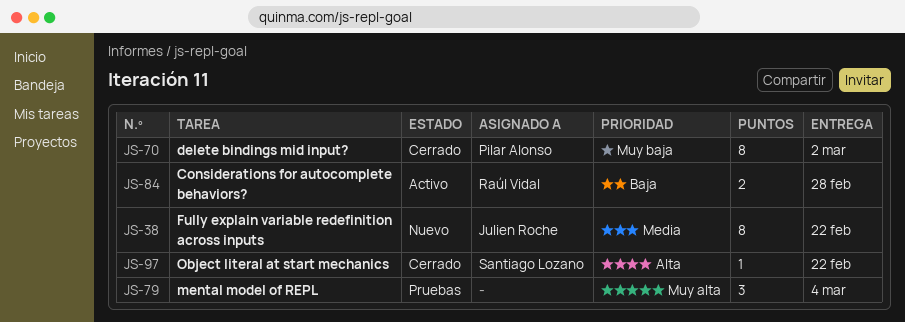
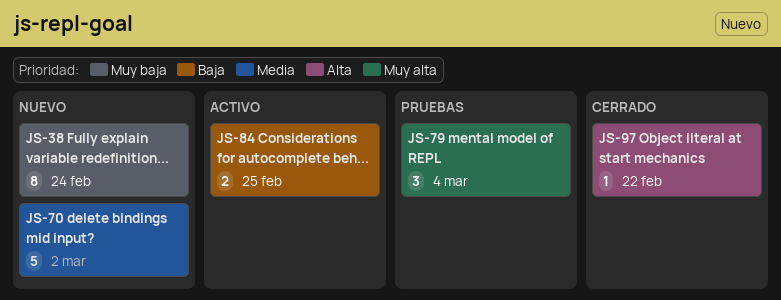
JS-38, priority: Media -> Muy baja
JS-38, due: Feb 22 -> Feb 24
JS-70, status: Cerrado -> Nuevo
JS-70, priority: Muy baja -> Media
JS-70, estimate: 8 -> 5
JS-84, due: Feb 28 -> Feb 25

